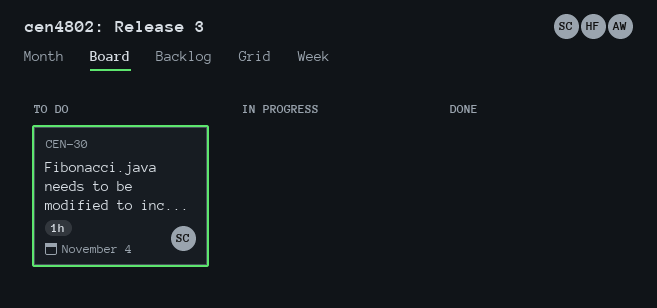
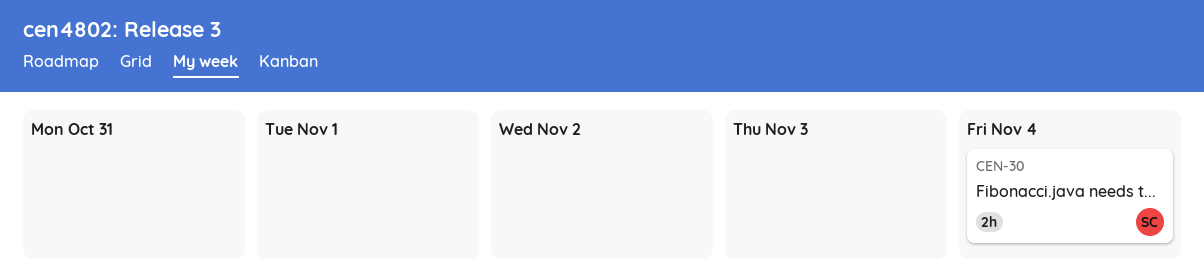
CEN-30, estimate: 1h -> 2h

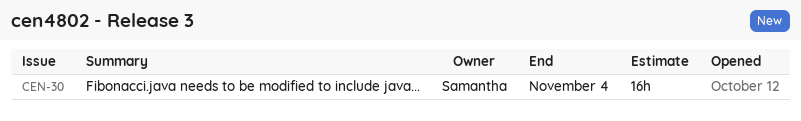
CEN-30, estimate: 2h -> 16h

